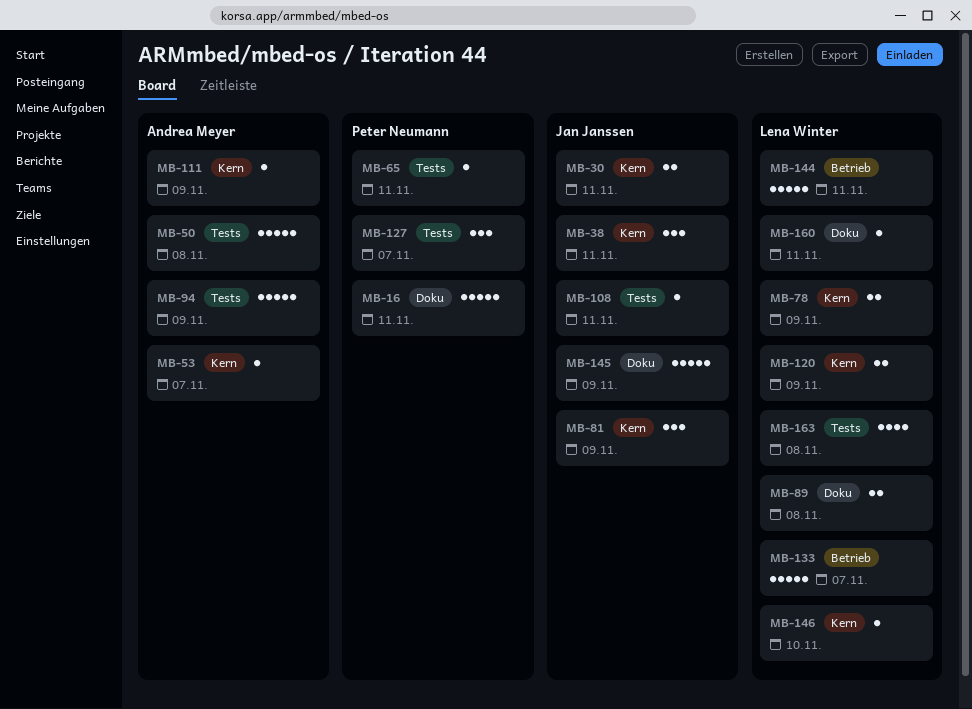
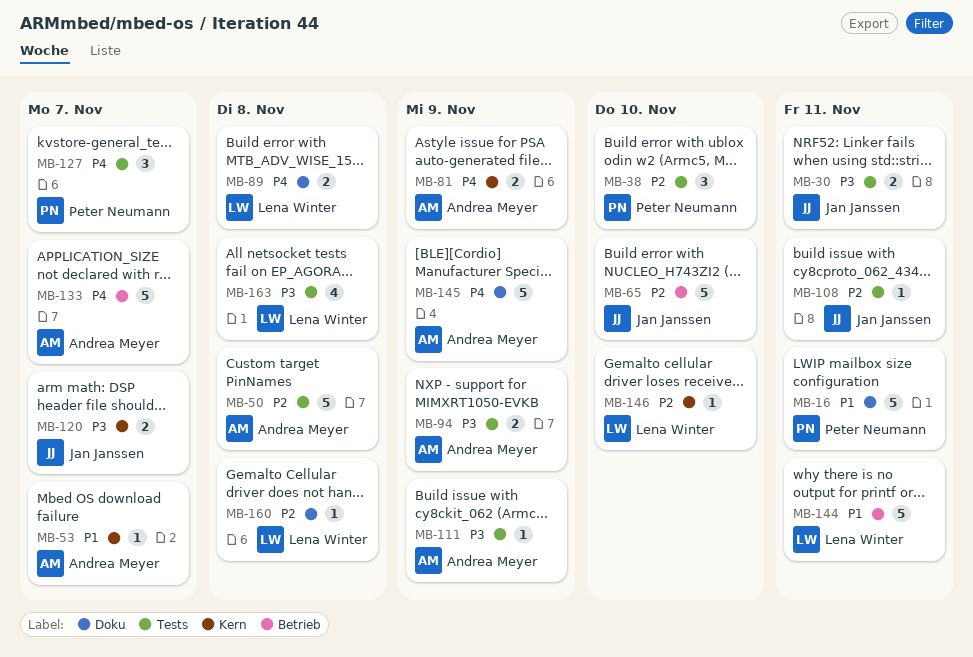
MB-30, label: Kern -> Tests
MB-38, owner: Jan Janssen -> Peter Neumann
MB-38, label: Kern -> Tests
MB-38, due: Nov 11 -> Nov 10
MB-65, owner: Peter Neumann -> Jan Janssen
MB-65, label: Tests -> Betrieb
MB-65, estimate: 1 -> 5
MB-65, due: Nov 11 -> Nov 10
MB-78: present -> none
MB-81, owner: Jan Janssen -> Andrea Meyer
MB-81, estimate: 3 -> 2
MB-94, estimate: 5 -> 2
MB-111, label: Kern -> Tests
MB-120, owner: Lena Winter -> Jan Janssen
MB-120, due: Nov 9 -> Nov 7
MB-133, owner: Lena Winter -> Andrea Meyer
MB-145, owner: Jan Janssen -> Andrea Meyer
MB-160, due: Nov 11 -> Nov 8

